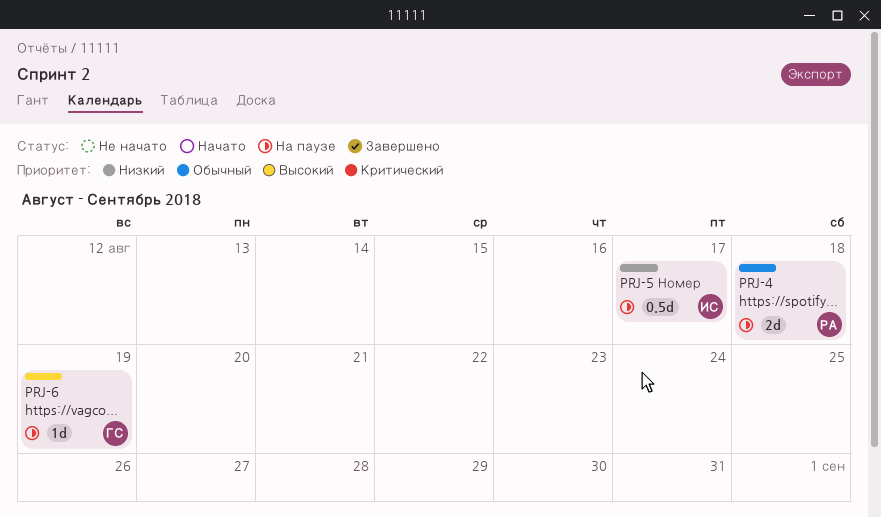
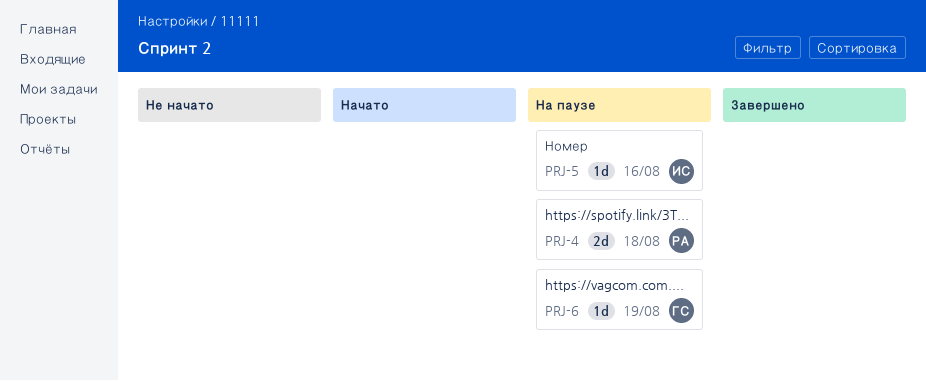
PRJ-5, estimate: 0.5d -> 1d
PRJ-5, due: Aug 17 -> Aug 16

